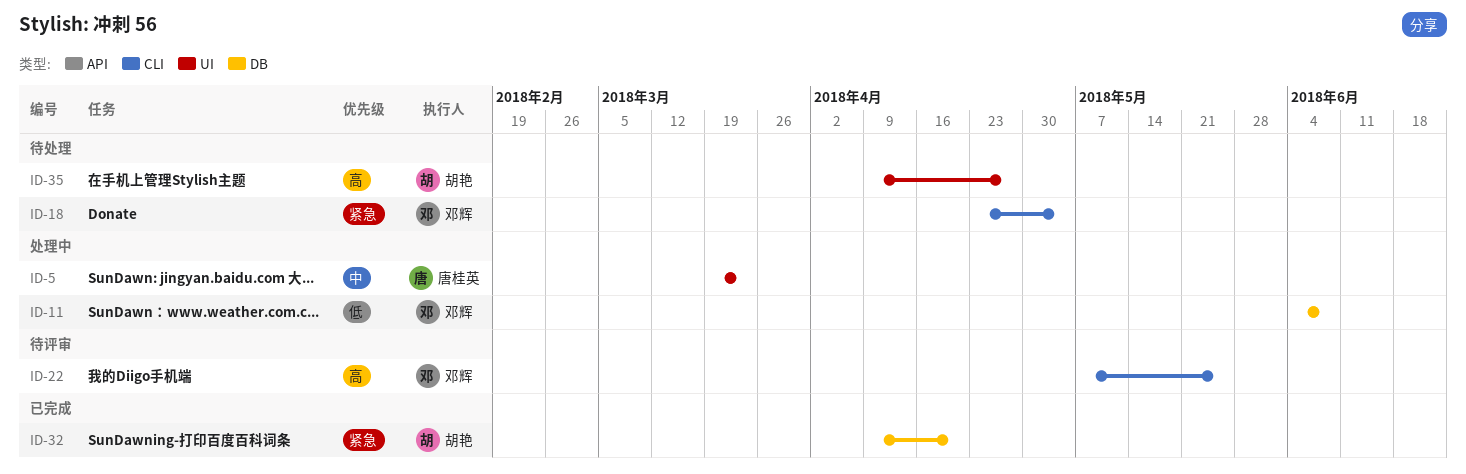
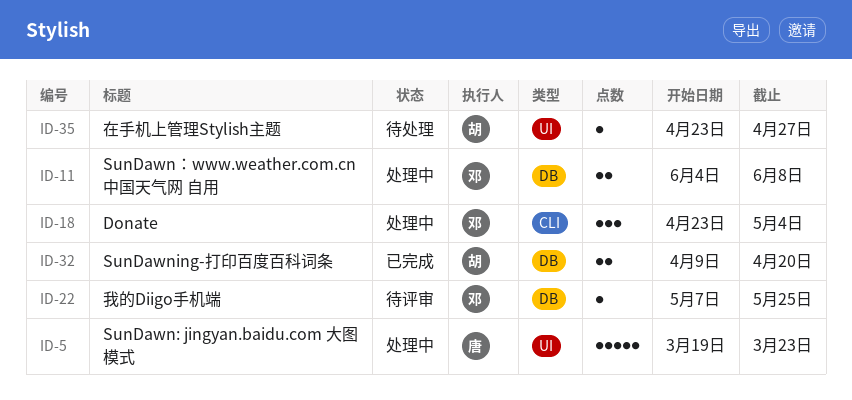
ID-18, status: 待处理 -> 处理中
ID-22, label: CLI -> DB
ID-35, start: Apr 9 -> Apr 23

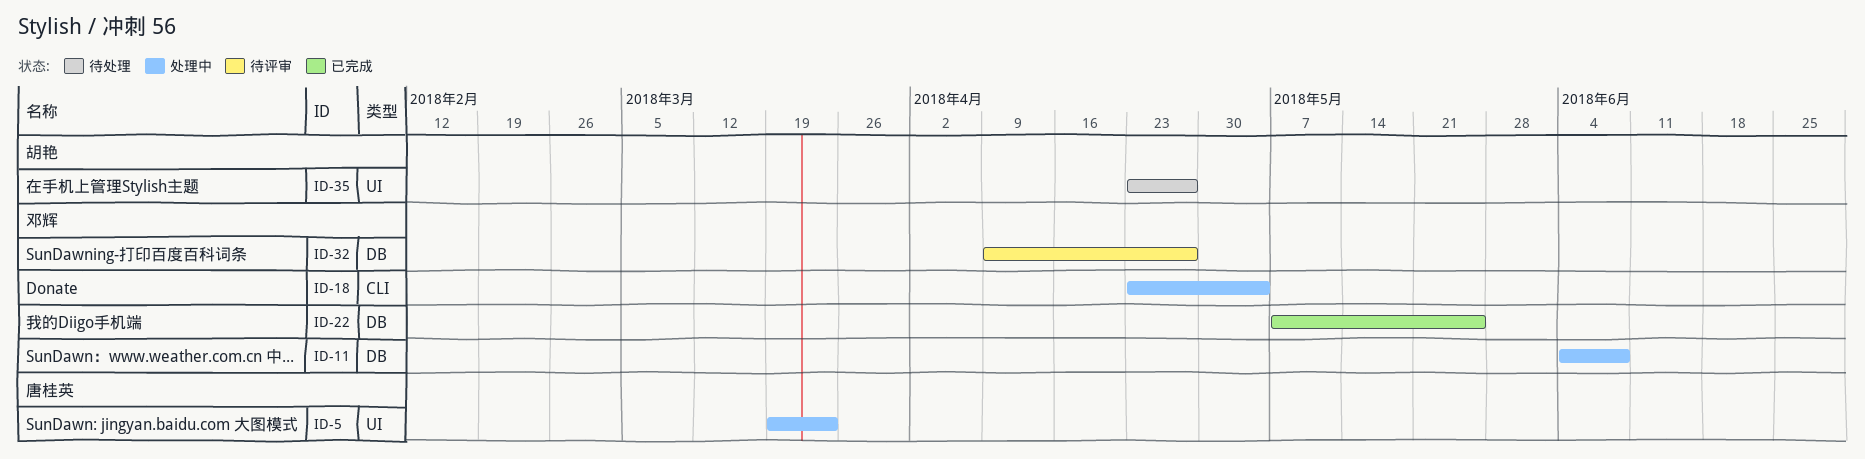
ID-22, status: 待评审 -> 已完成
ID-32, status: 已完成 -> 待评审
ID-32, owner: 胡艳 -> 邓辉
ID-32, due: Apr 20 -> Apr 27

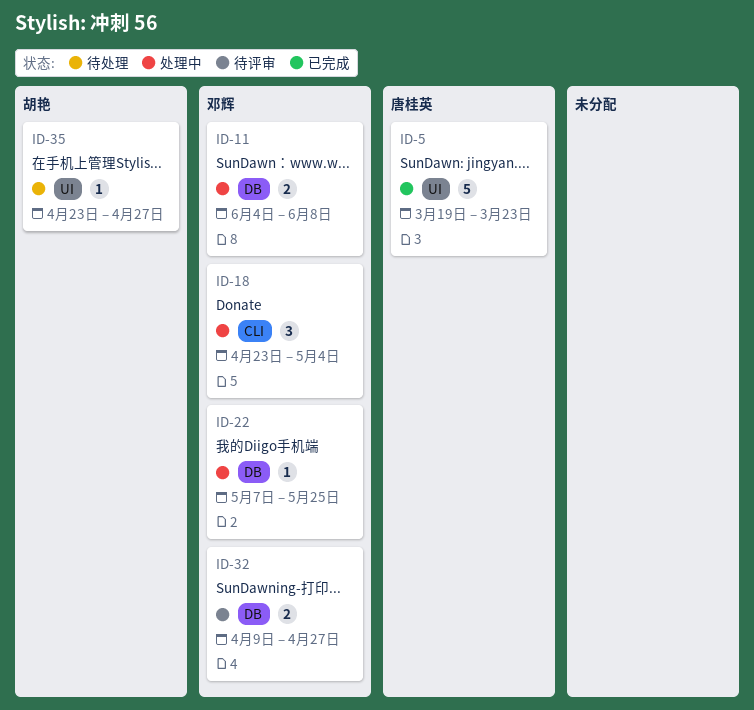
ID-5, status: 处理中 -> 已完成
ID-22, status: 已完成 -> 处理中

